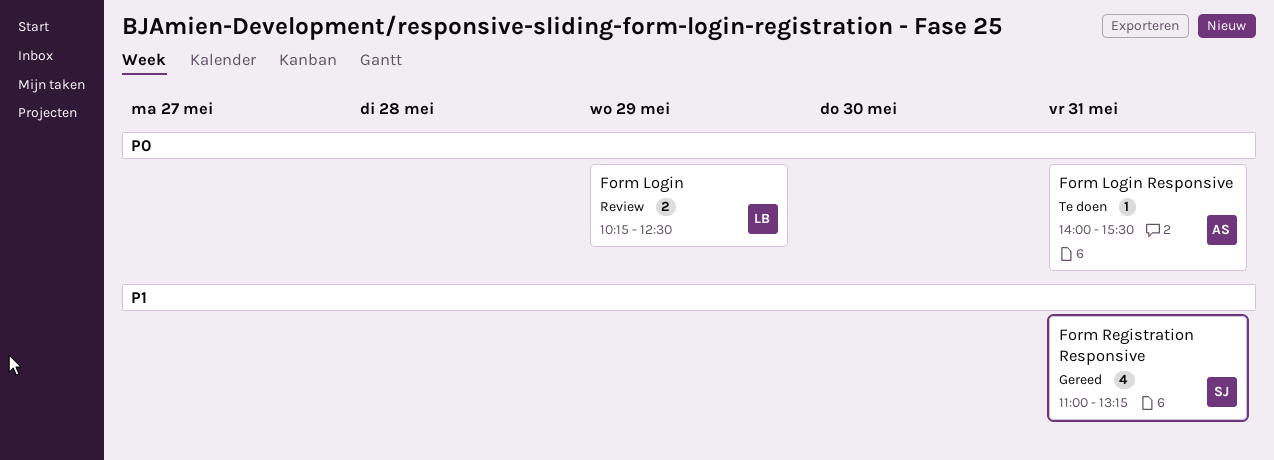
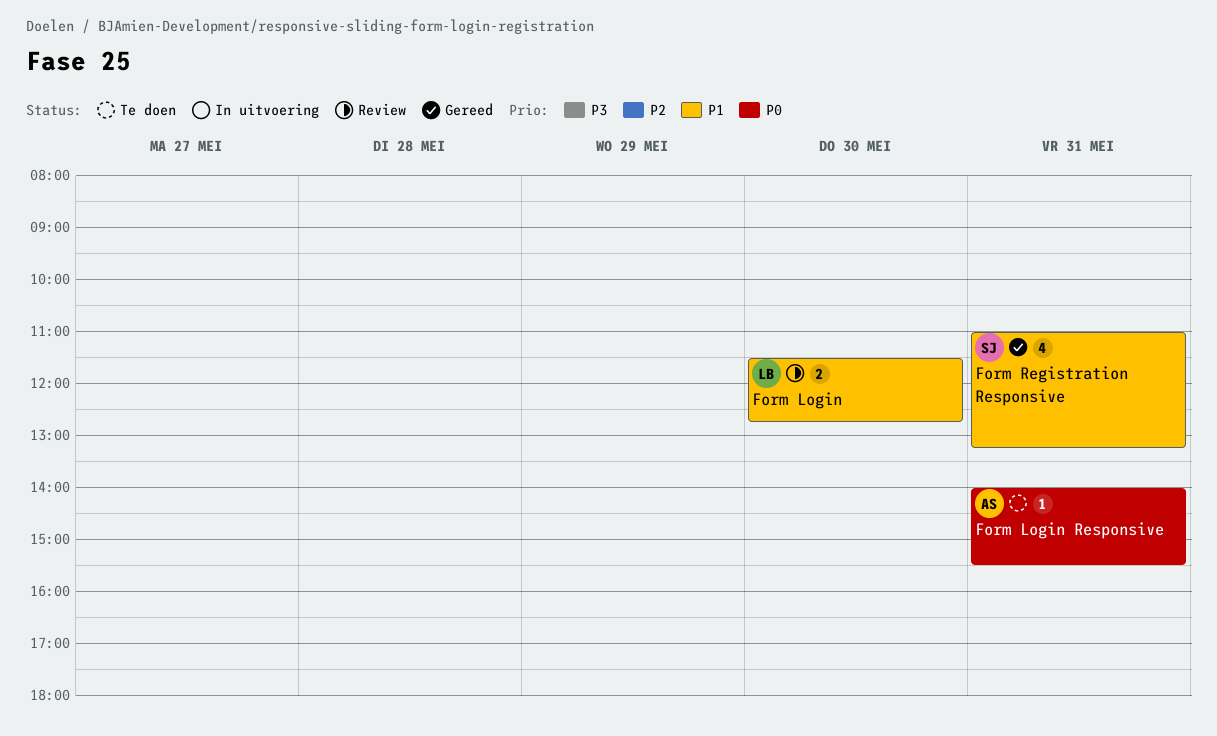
Form Login, priority: P0 -> P1
Form Login, day: May 29 -> May 30
Form Login, begins: 10:15 -> 11:30
Form Login, ends: 12:30 -> 12:45

